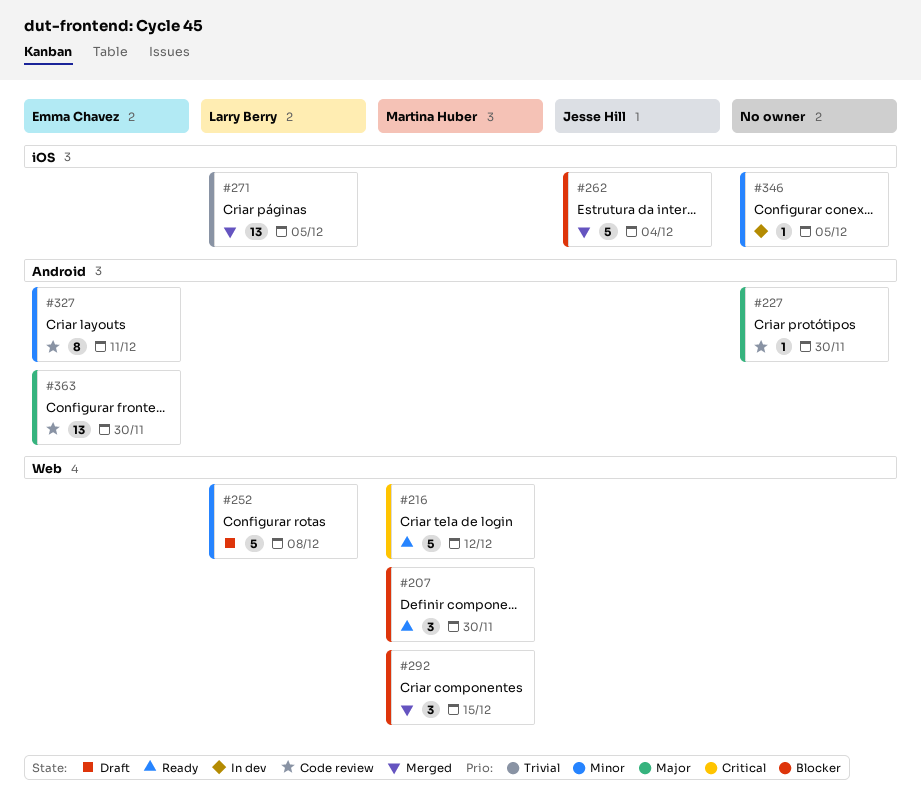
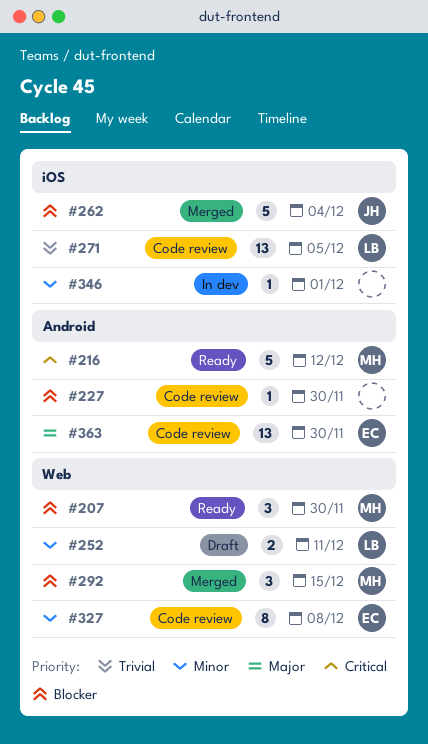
#216, label: Web -> Android
#227, priority: Major -> Blocker
#252, estimate: 5 -> 2
#252, due: Dec 8 -> Dec 11
#271, status: Merged -> Code review
#327, label: Android -> Web
#327, due: Dec 11 -> Dec 8
#346, due: Dec 5 -> Dec 1

